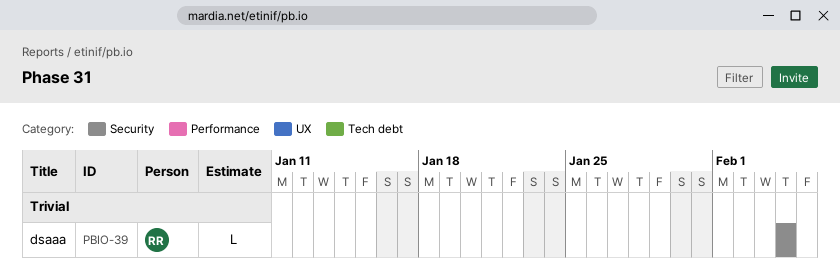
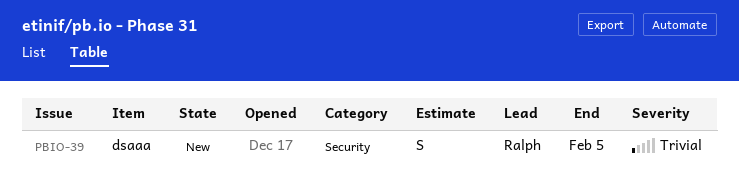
PBIO-39, estimate: L -> S
PBIO-39, due: Feb 4 -> Feb 5

